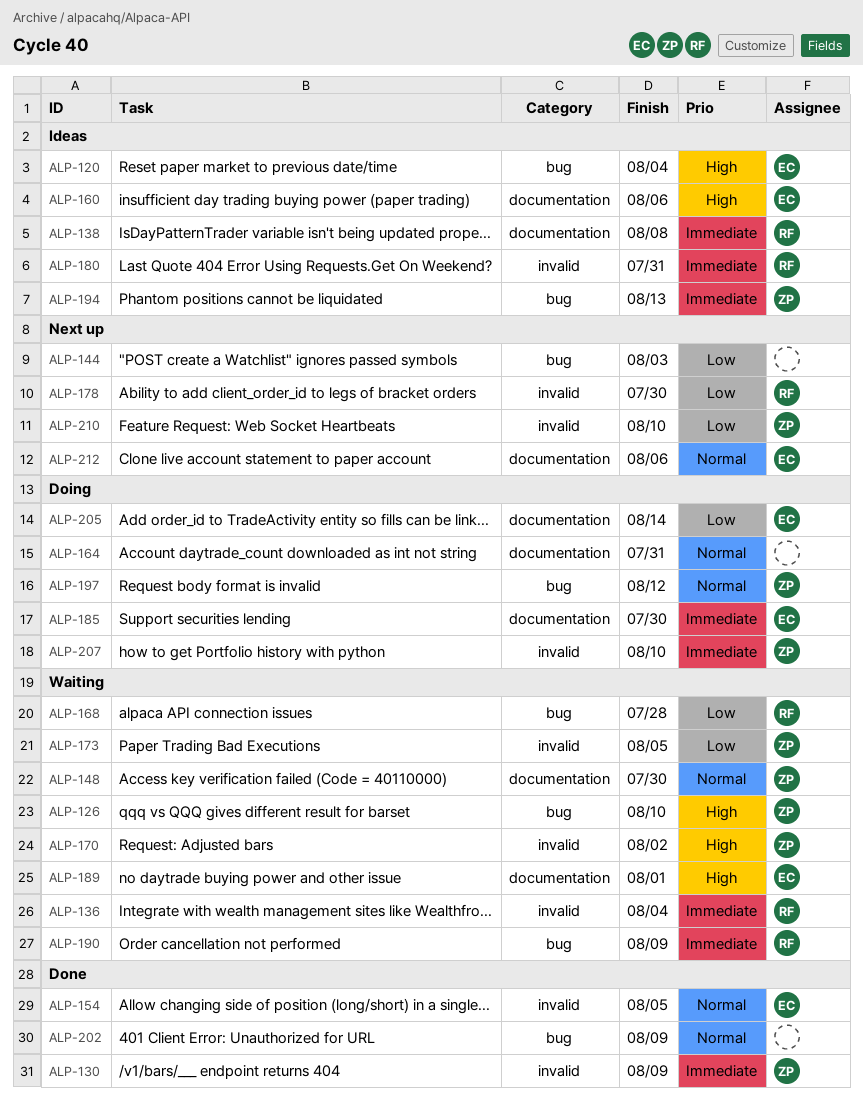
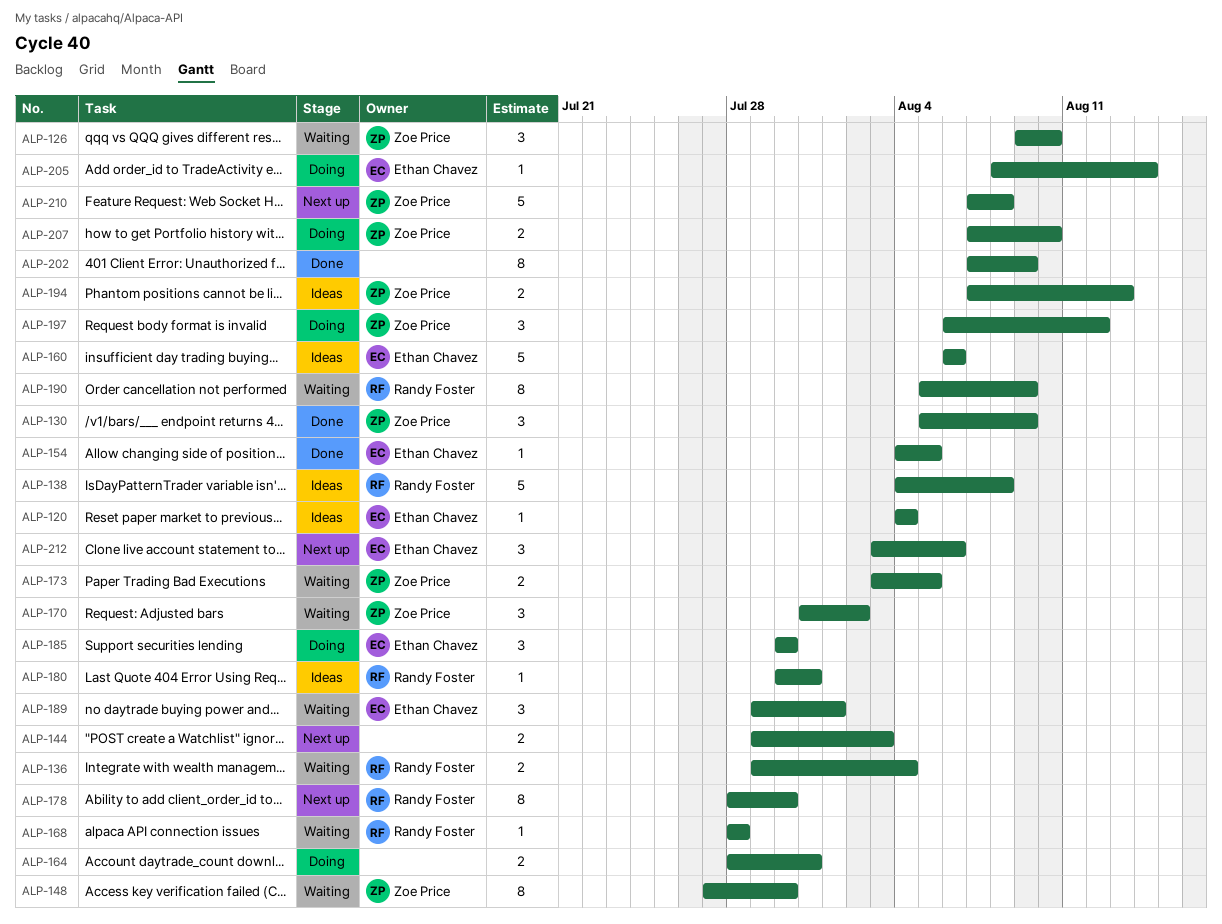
ALP-210, due: Aug 10 -> Aug 8

